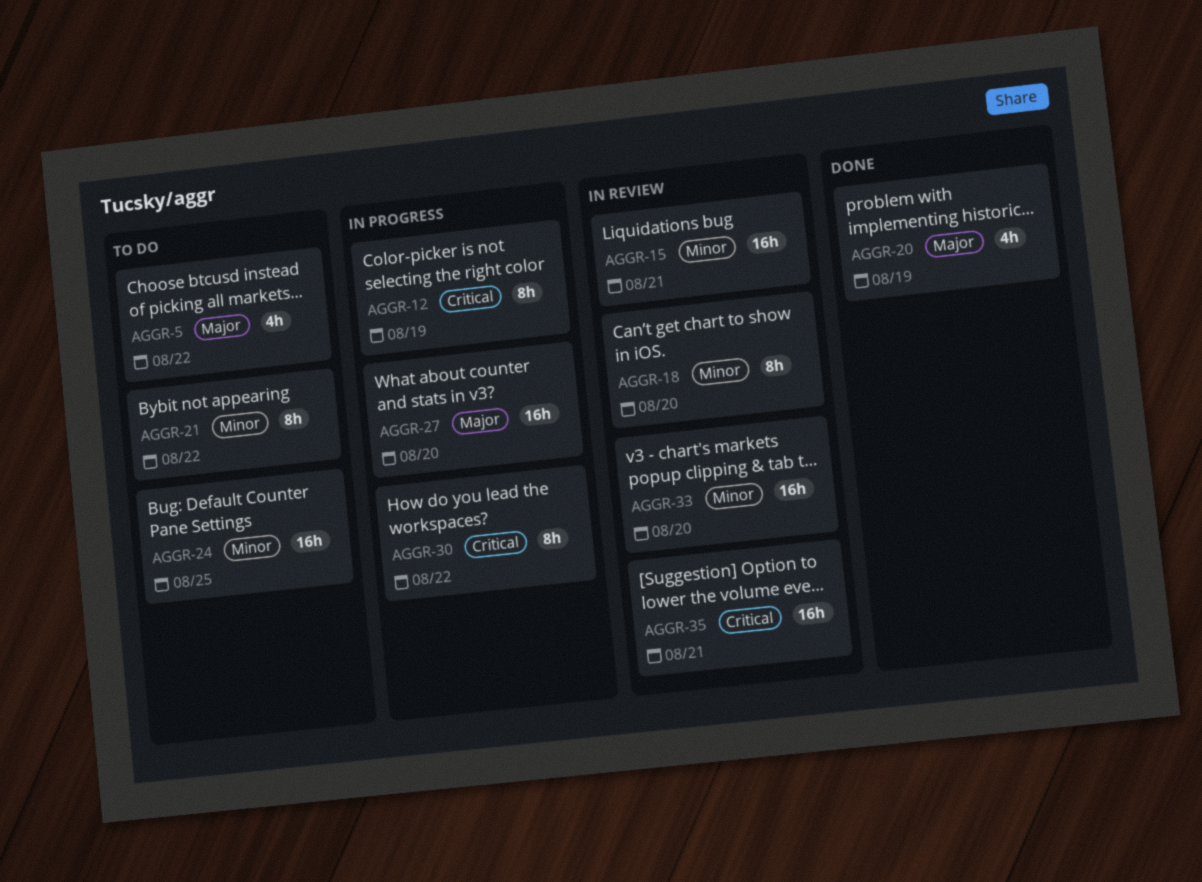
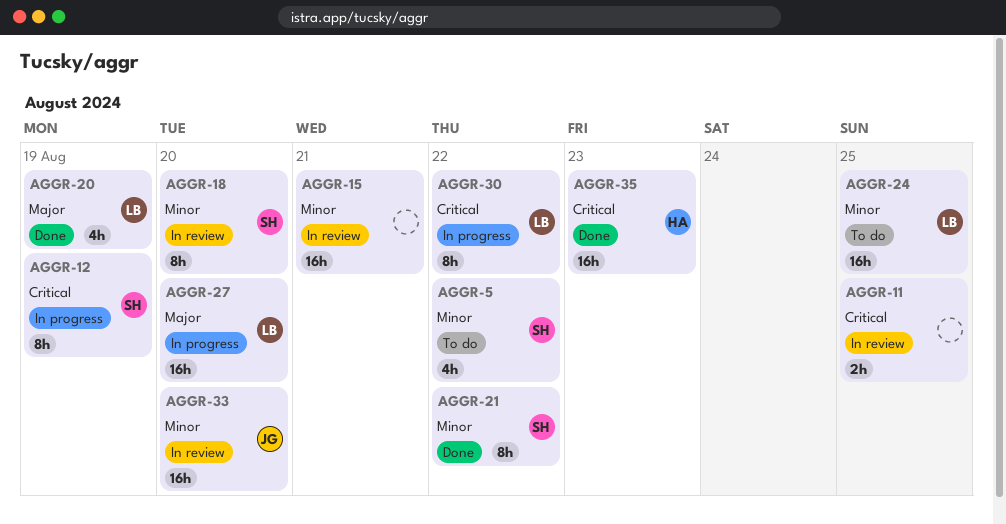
AGGR-5, priority: Major -> Minor
AGGR-11: none -> present
AGGR-21, status: To do -> Done
AGGR-35, status: In review -> Done
AGGR-35, due: Aug 21 -> Aug 23

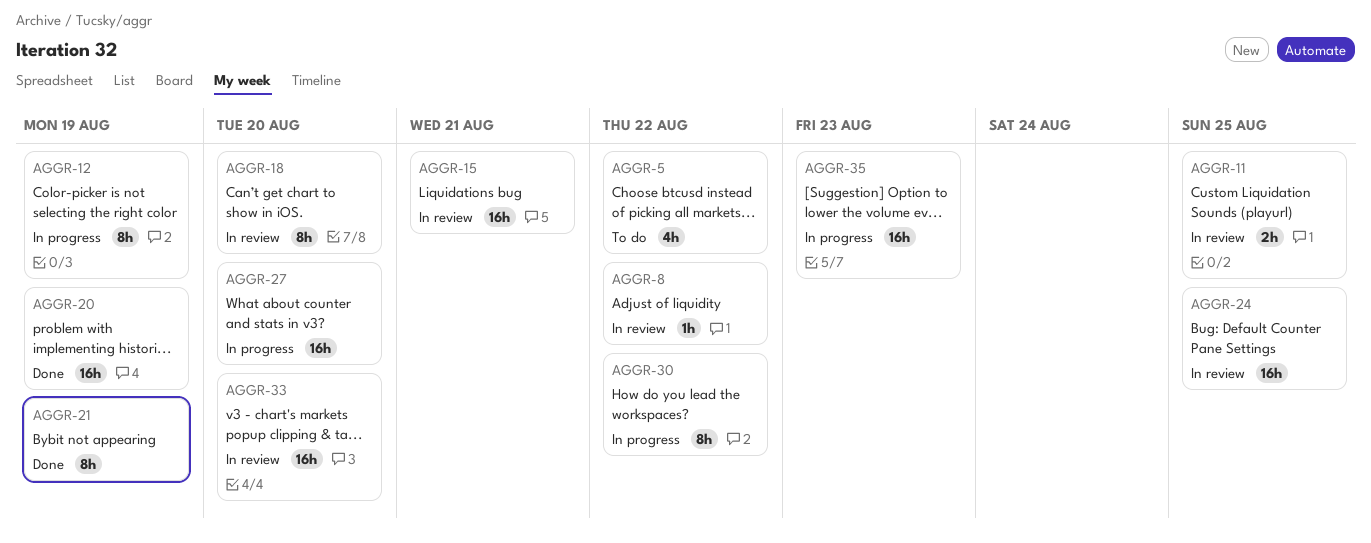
AGGR-8: none -> present
AGGR-20, estimate: 4h -> 16h
AGGR-21, due: Aug 22 -> Aug 19
AGGR-24, status: To do -> In review
AGGR-35, status: Done -> In progress

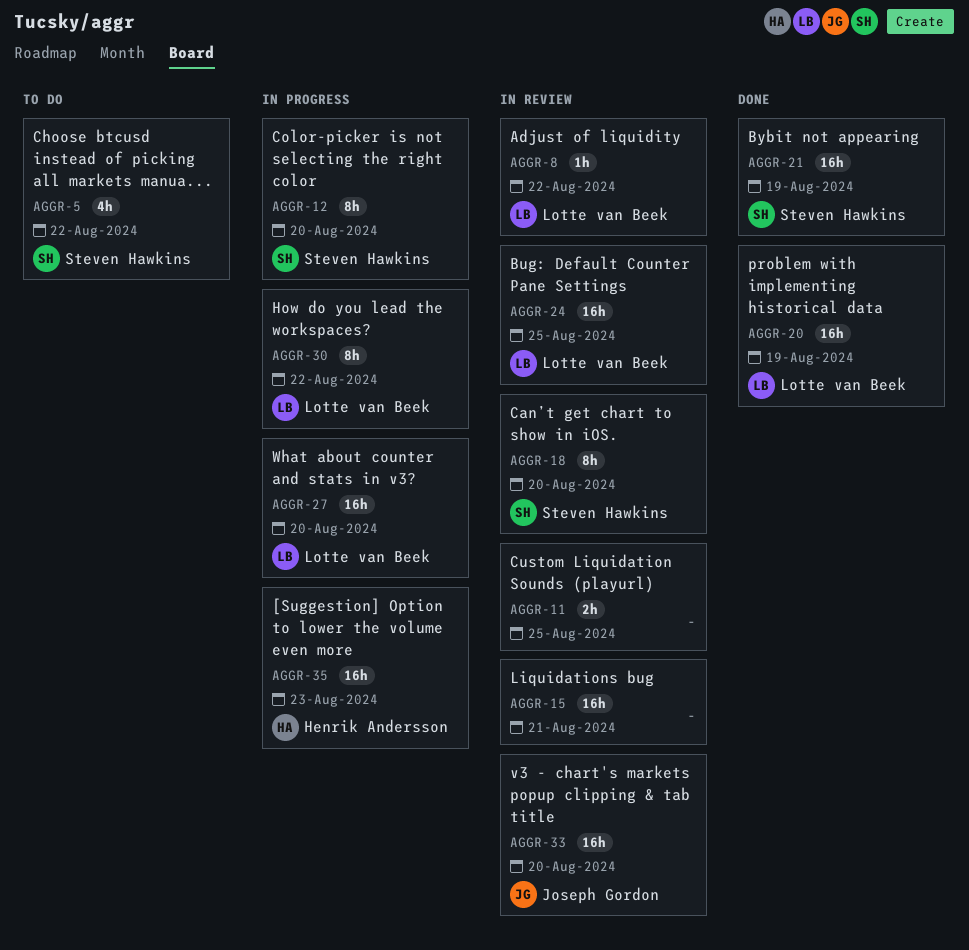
AGGR-12, due: Aug 19 -> Aug 20
AGGR-21, estimate: 8h -> 16h

